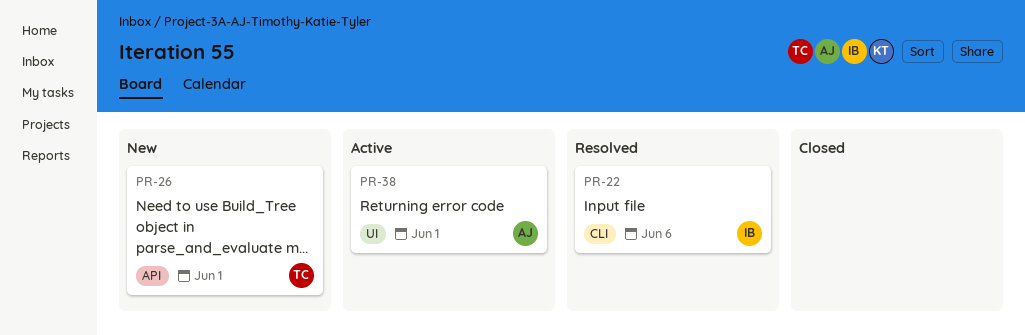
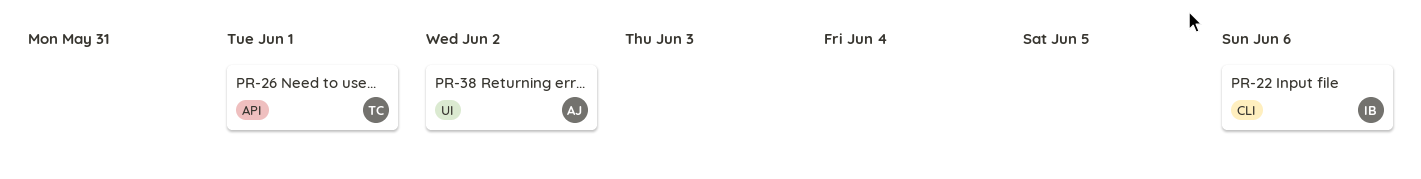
PR-38, due: Jun 1 -> Jun 2

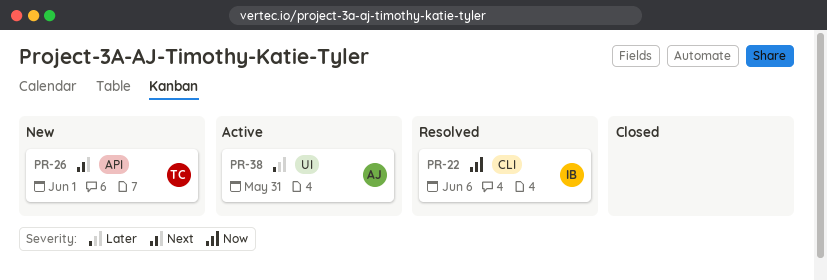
PR-38, due: Jun 2 -> May 31

